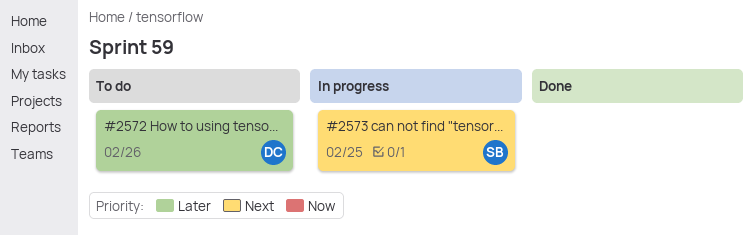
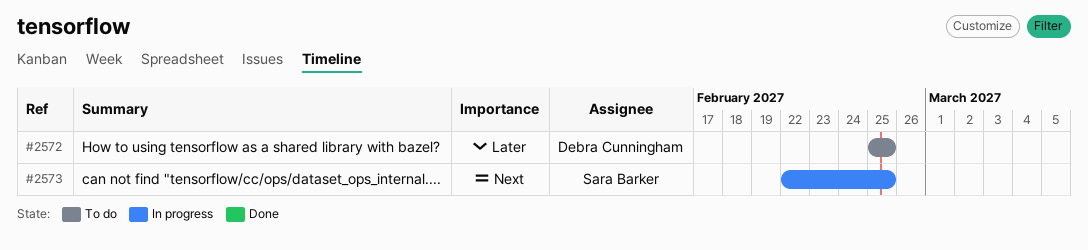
#2572, due: Feb 26 -> Feb 25

